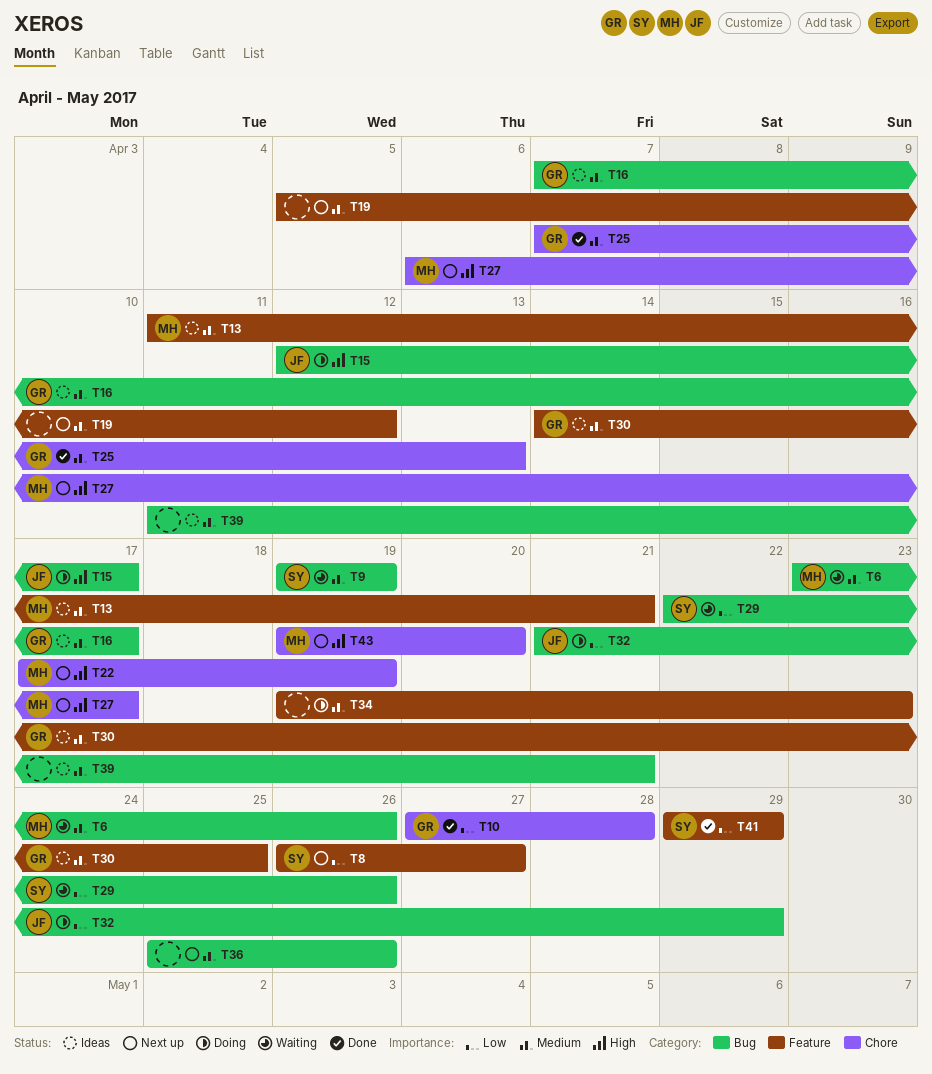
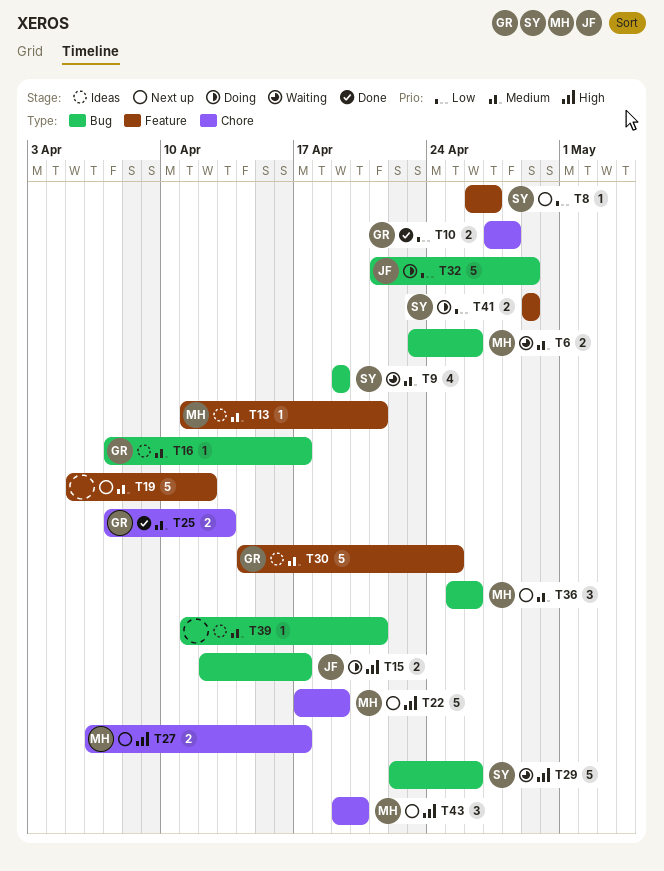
T29, priority: Low -> High
T34: present -> none
T36, owner: none -> MH
T41, status: Done -> Doing

